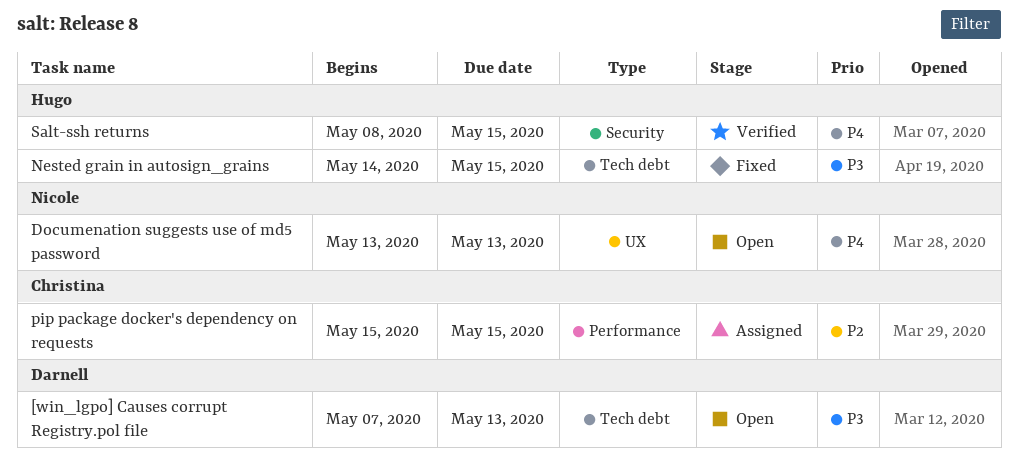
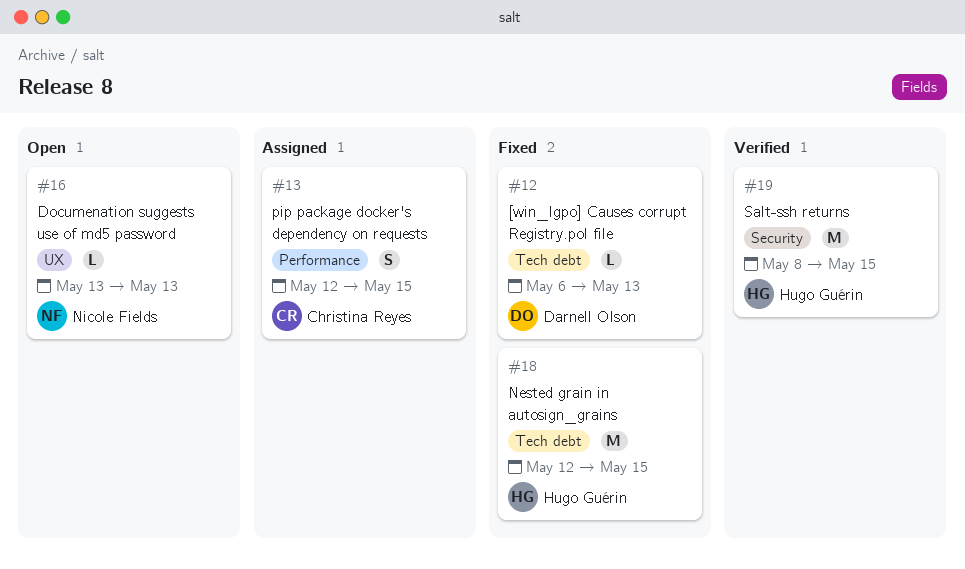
[win_lgpo] Causes corrupt Registry.pol file, status: Open -> Fixed
[win_lgpo] Causes corrupt Registry.pol file, start: May 7 -> May 6
Nested grain in autosign_grains, start: May 14 -> May 12
pip package docker's dependency on requests, start: May 15 -> May 12

